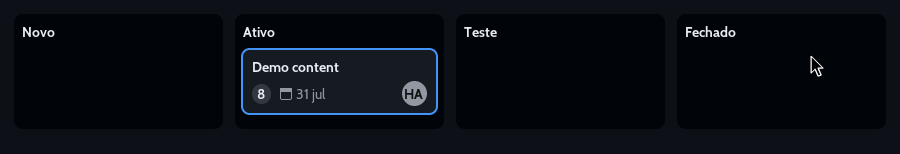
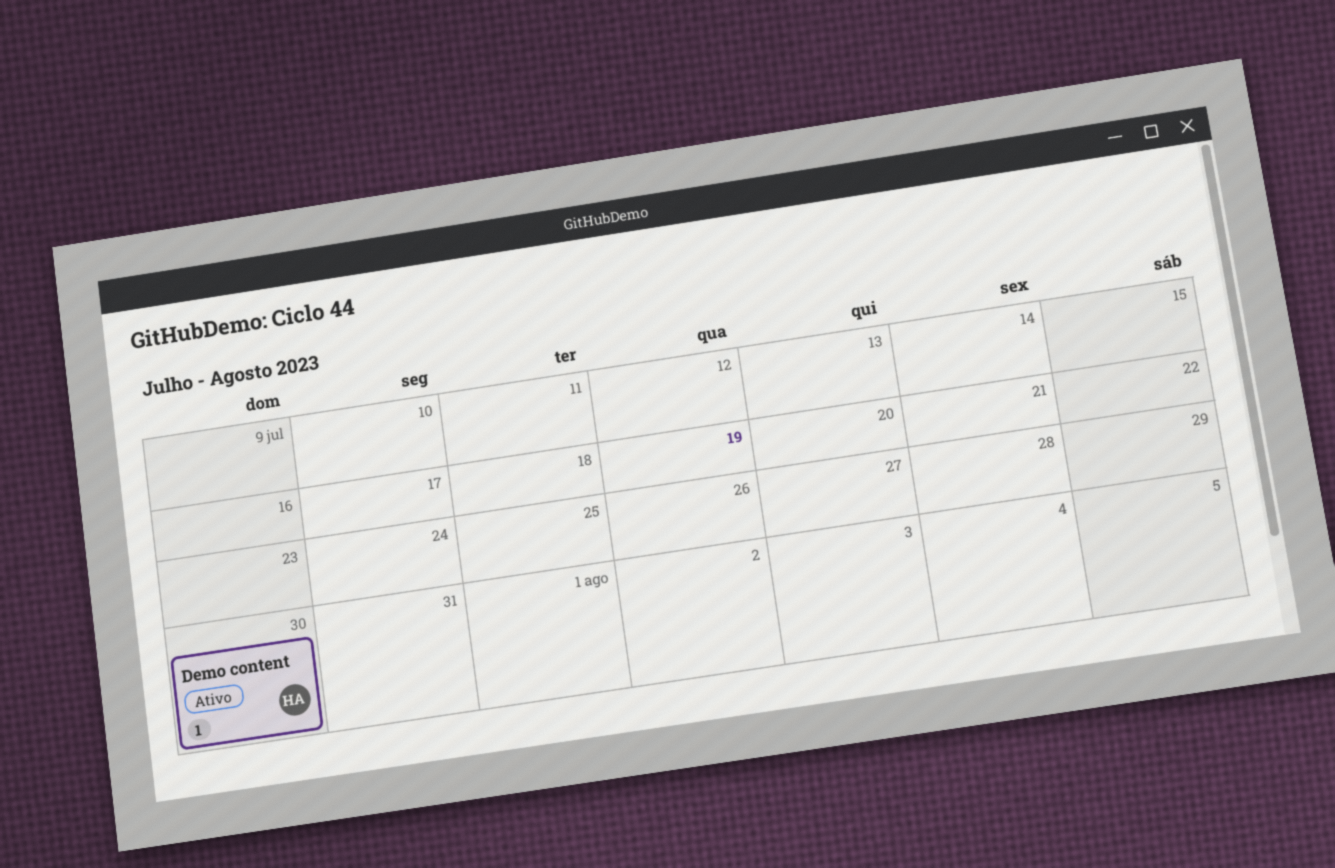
Demo content, estimate: 8 -> 1
Demo content, due: Jul 31 -> Jul 30

